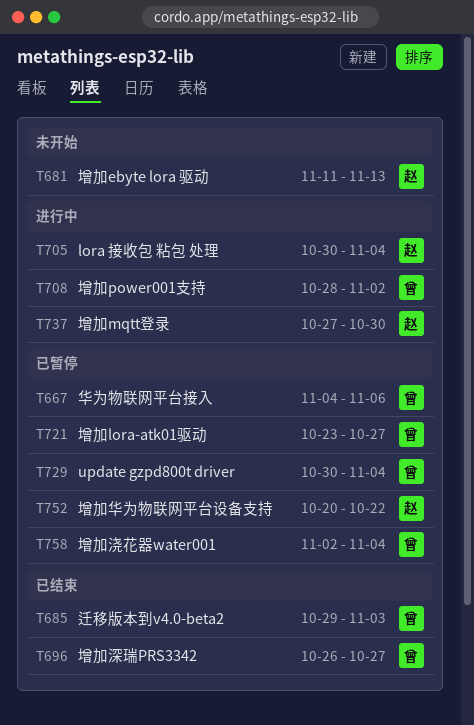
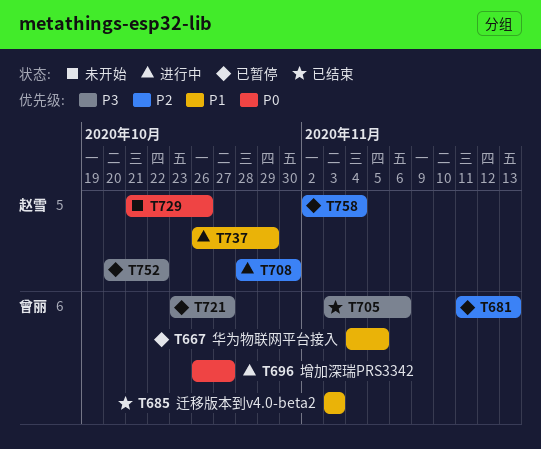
T667, due: Nov 6 -> Nov 5
T681, status: 未开始 -> 已暂停
T681, owner: 赵雪 -> 曾丽
T685, start: Oct 29 -> Nov 3
T696, status: 已结束 -> 进行中
T705, status: 进行中 -> 已结束
T705, owner: 赵雪 -> 曾丽
T705, start: Oct 30 -> Nov 3
T705, due: Nov 4 -> Nov 6
T708, owner: 曾丽 -> 赵雪
T708, due: Nov 2 -> Oct 30
T729, status: 已暂停 -> 未开始
T729, owner: 曾丽 -> 赵雪
T729, start: Oct 30 -> Oct 21
T729, due: Nov 4 -> Oct 26
T737, start: Oct 27 -> Oct 26
T737, due: Oct 30 -> Oct 29
T758, owner: 曾丽 -> 赵雪

